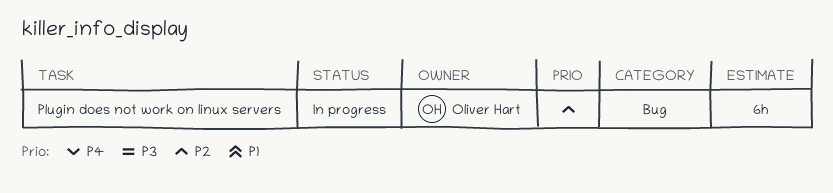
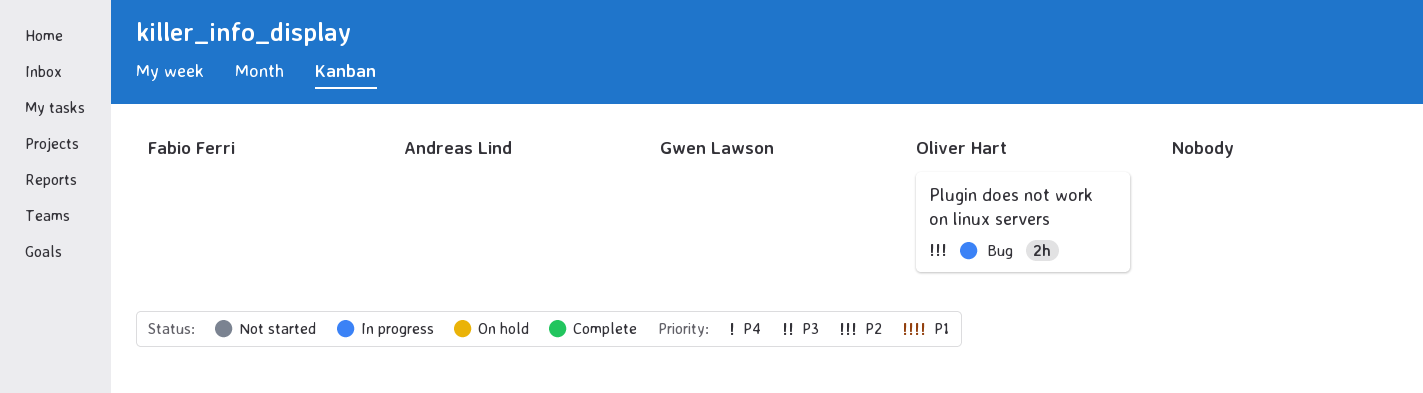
Plugin does not work on linux servers, estimate: 6h -> 2h

